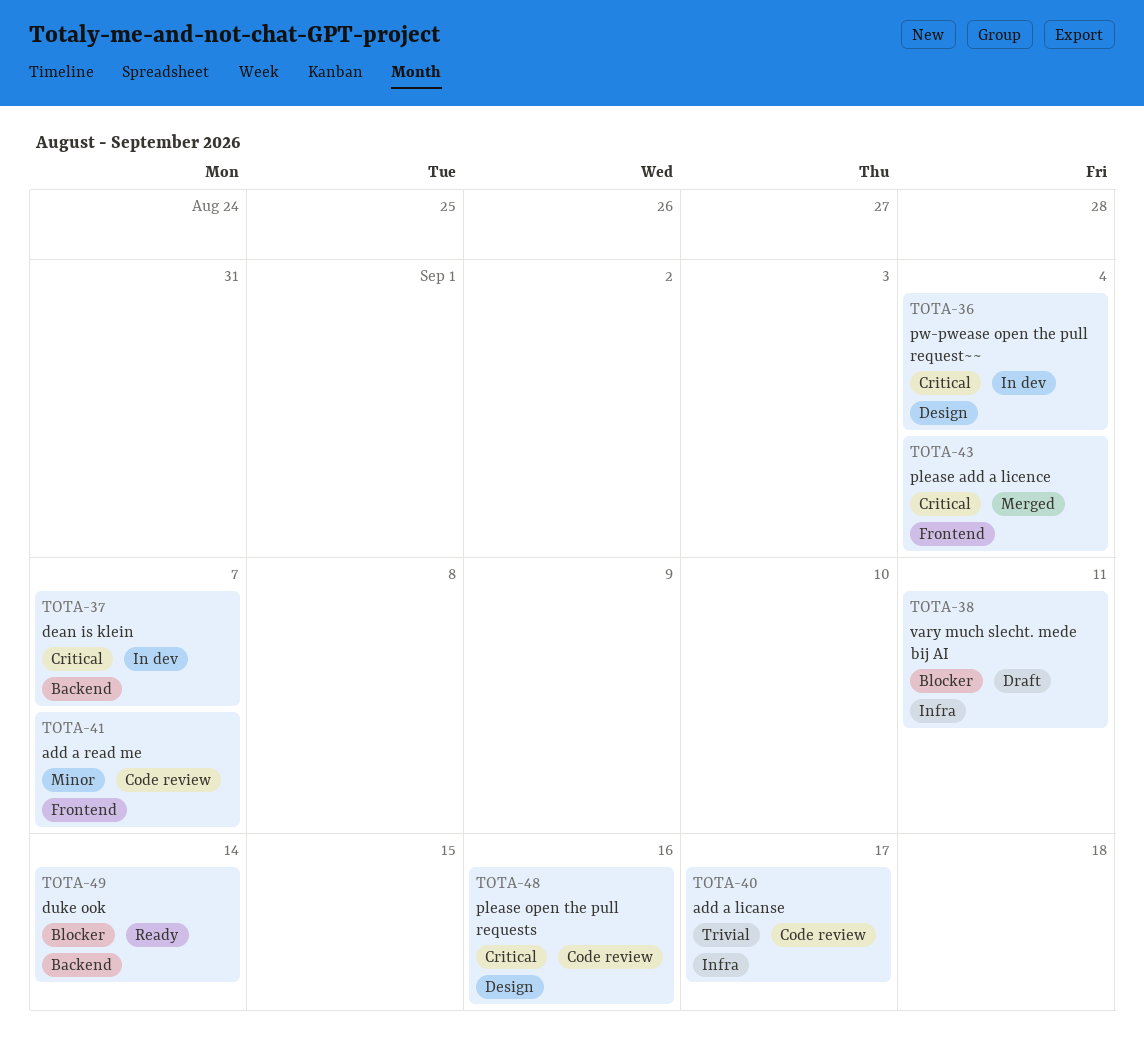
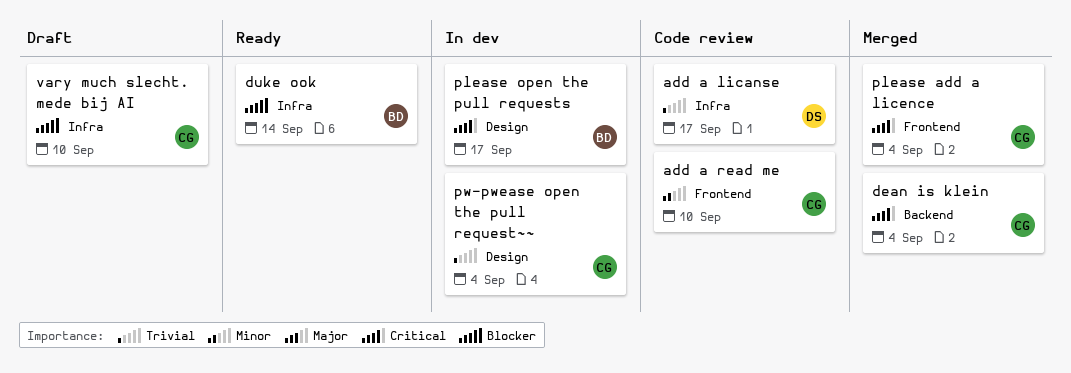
add a read me, due: Sep 7 -> Sep 10
dean is klein, status: In dev -> Merged
dean is klein, due: Sep 7 -> Sep 4
duke ook, label: Backend -> Infra
please open the pull requests, status: Code review -> In dev
please open the pull requests, due: Sep 16 -> Sep 17
pw-pwease open the pull request~~, priority: Critical -> Trivial
vary much slecht. mede bij AI, due: Sep 11 -> Sep 10

